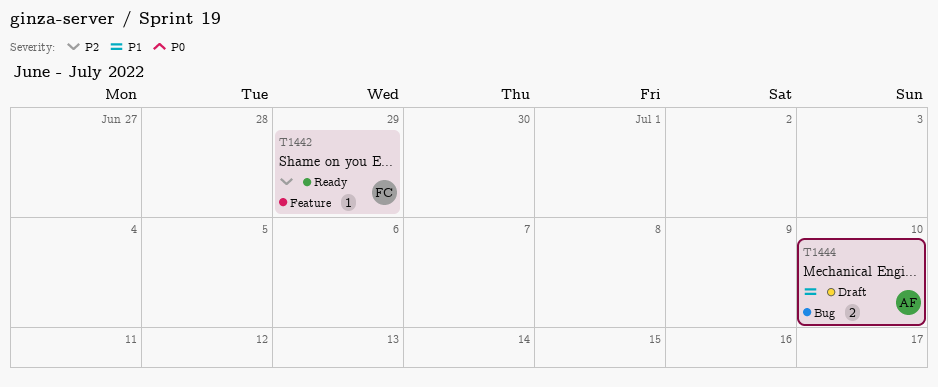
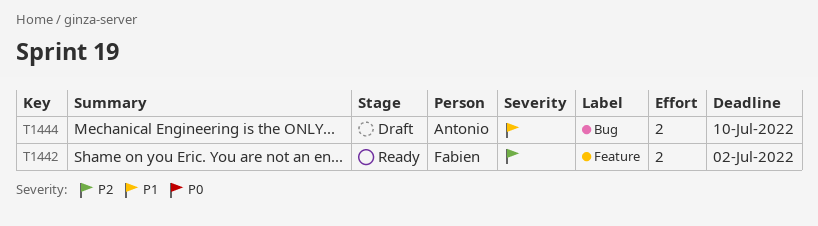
T1442, estimate: 1 -> 2
T1442, due: Jun 29 -> Jul 2

